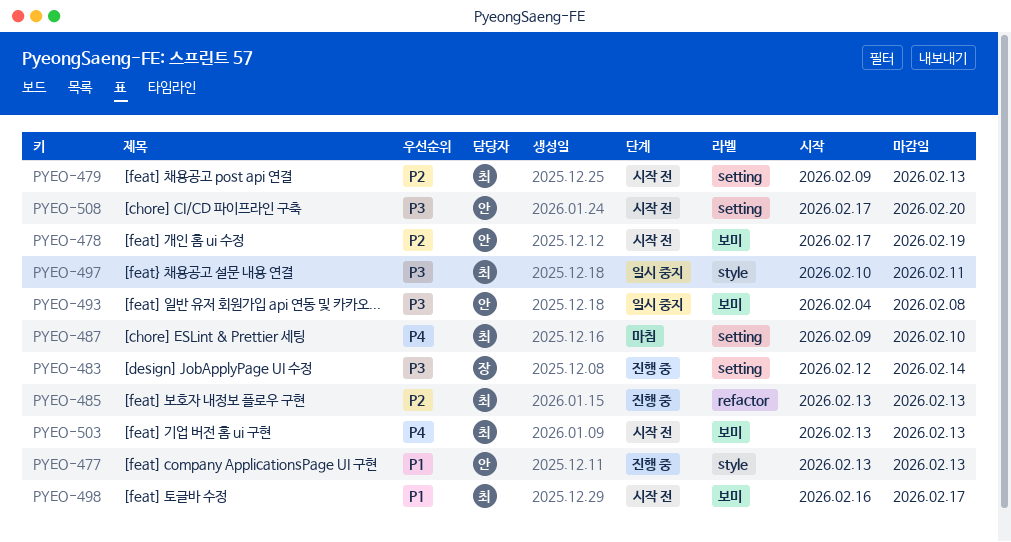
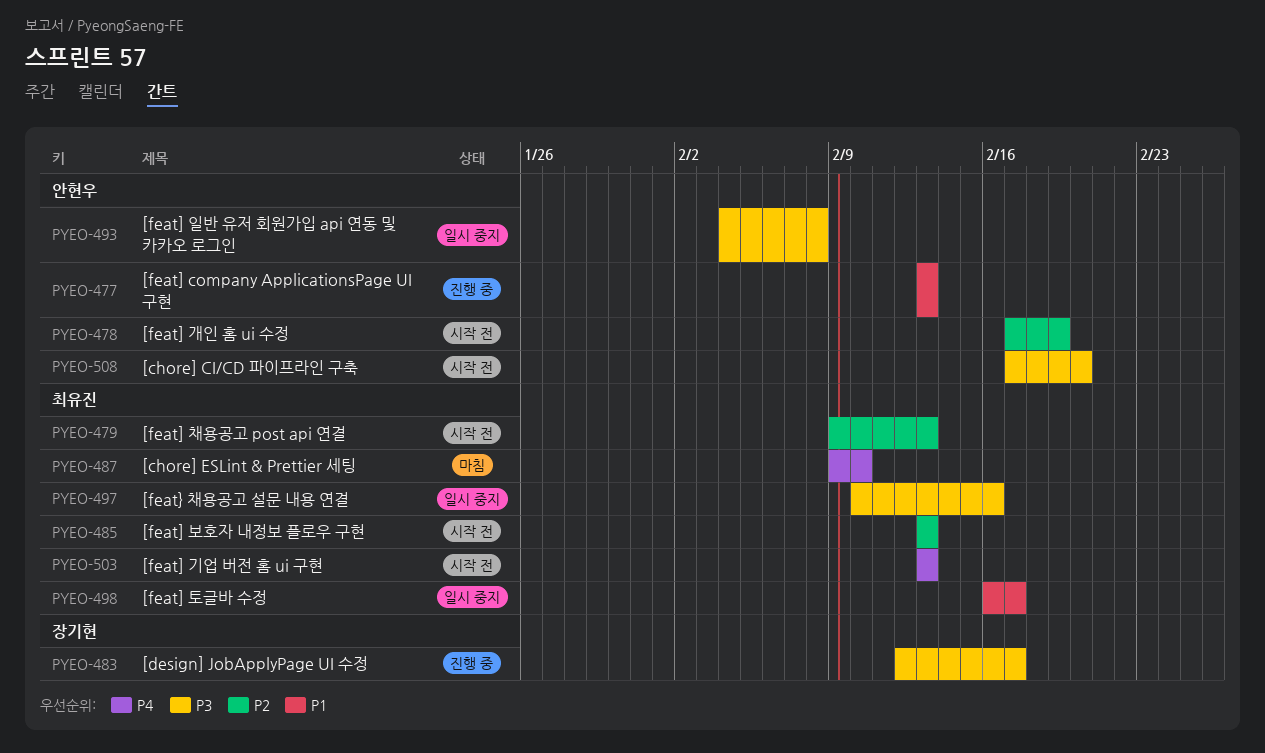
PYEO-483, due: Feb 14 -> Feb 17
PYEO-485, status: 진행 중 -> 시작 전
PYEO-497, due: Feb 11 -> Feb 16
PYEO-498, status: 시작 전 -> 일시 중지

